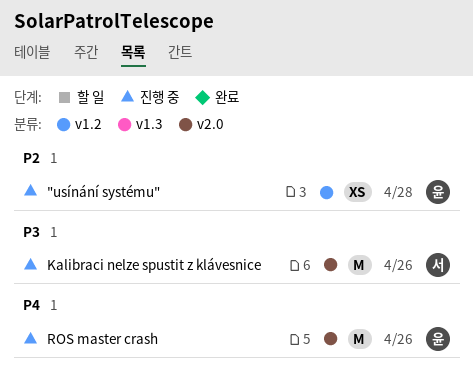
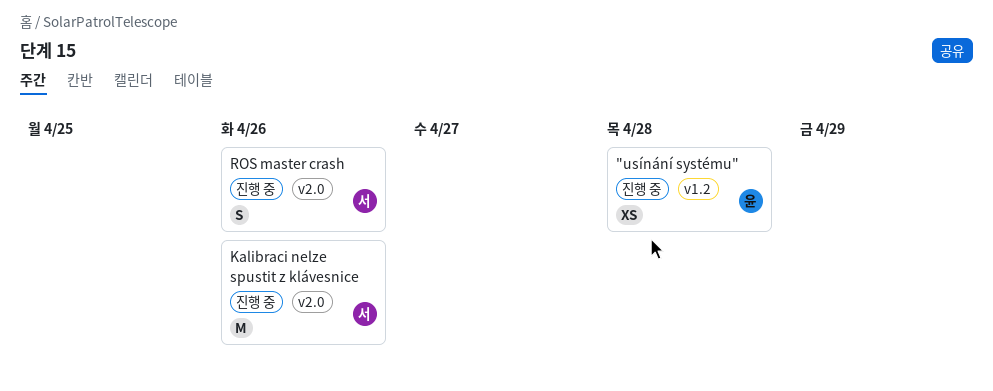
ROS master crash, owner: 윤 -> 서
ROS master crash, estimate: M -> S

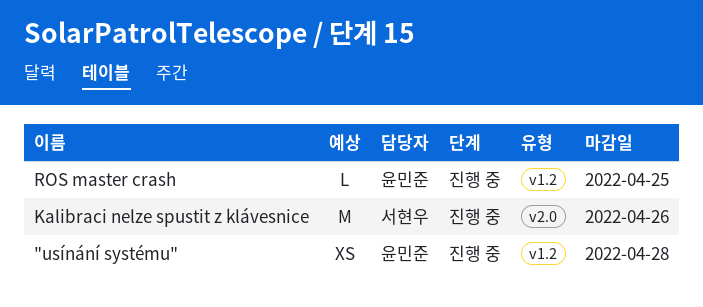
ROS master crash, owner: 서현우 -> 윤민준
ROS master crash, label: v2.0 -> v1.2
ROS master crash, estimate: S -> L
ROS master crash, due: Apr 26 -> Apr 25

